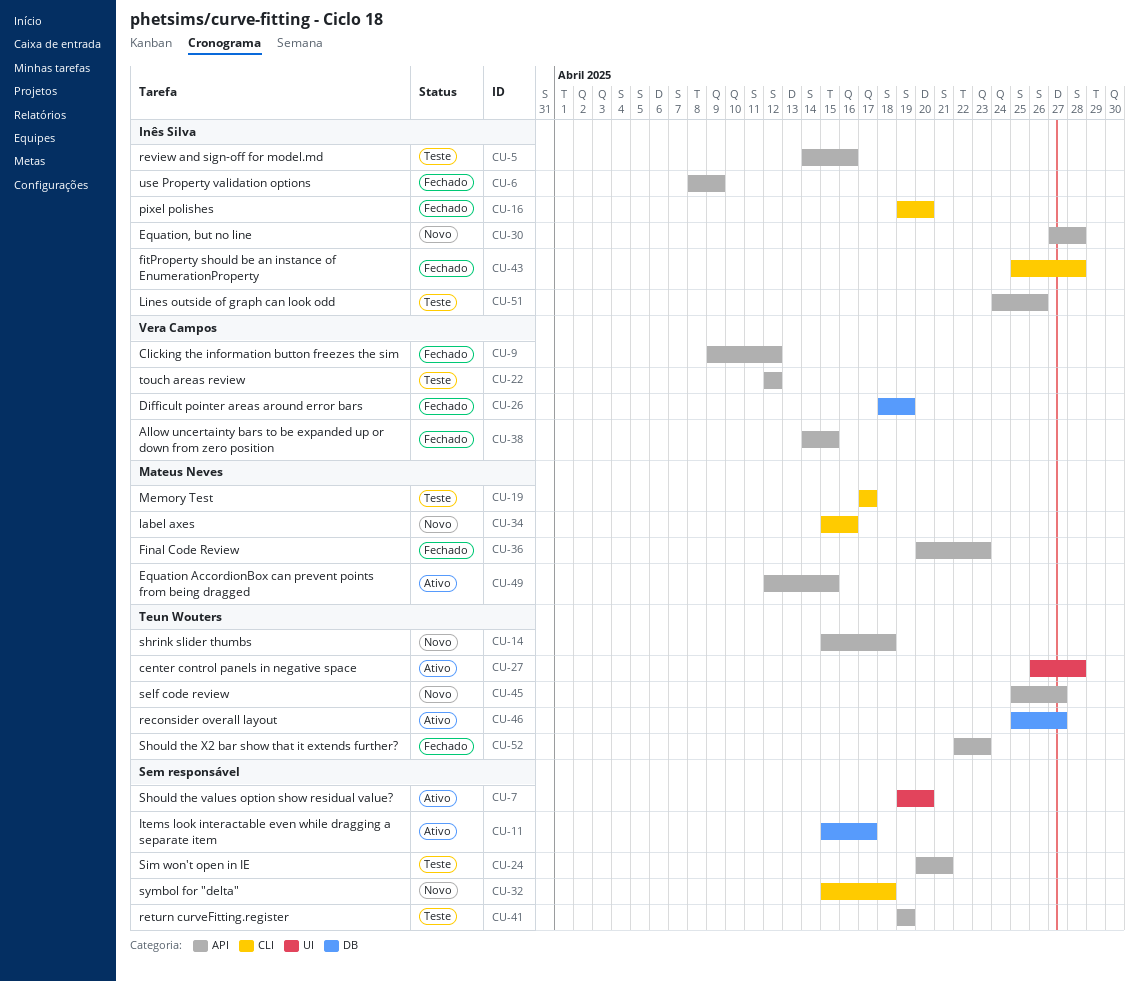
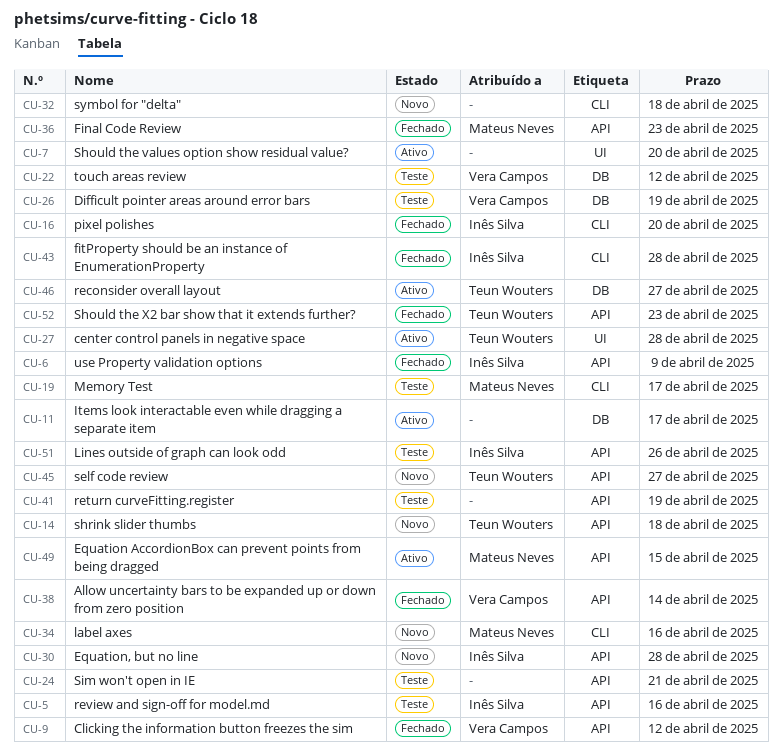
CU-22, label: API -> DB
CU-26, status: Fechado -> Teste
CU-38, due: Apr 15 -> Apr 14

